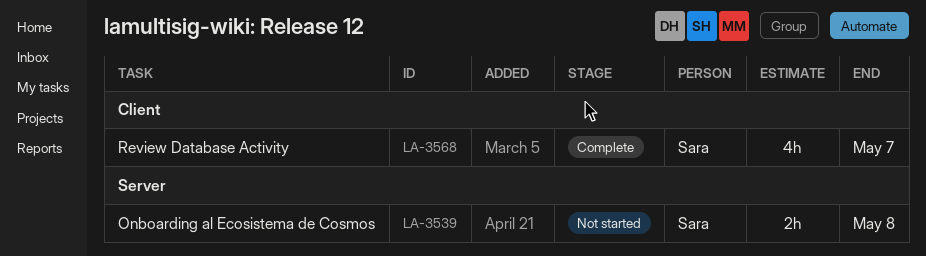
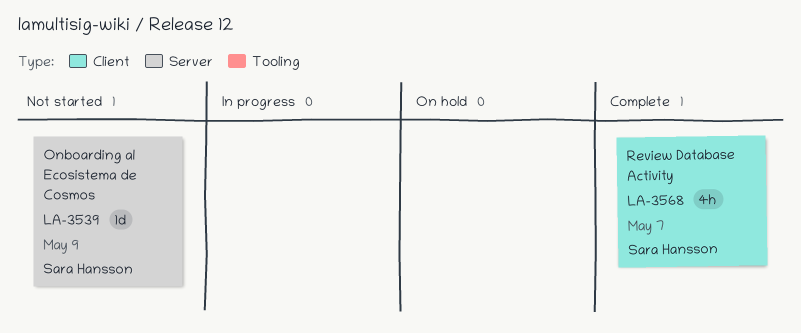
LA-3539, estimate: 2h -> 1d
LA-3539, due: May 8 -> May 9

